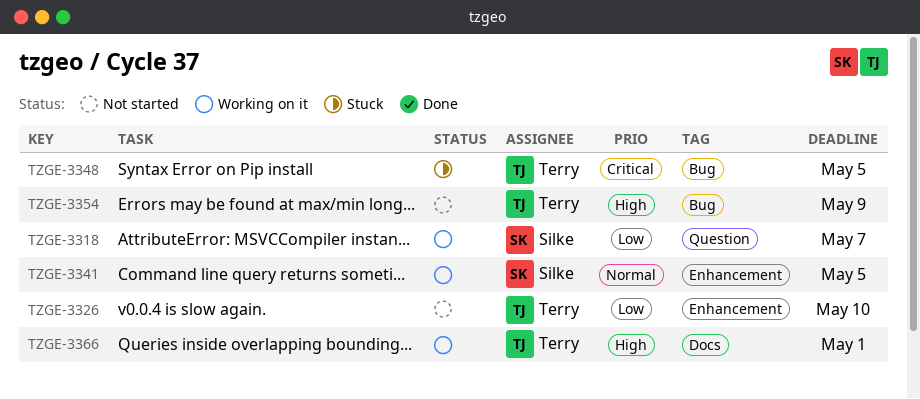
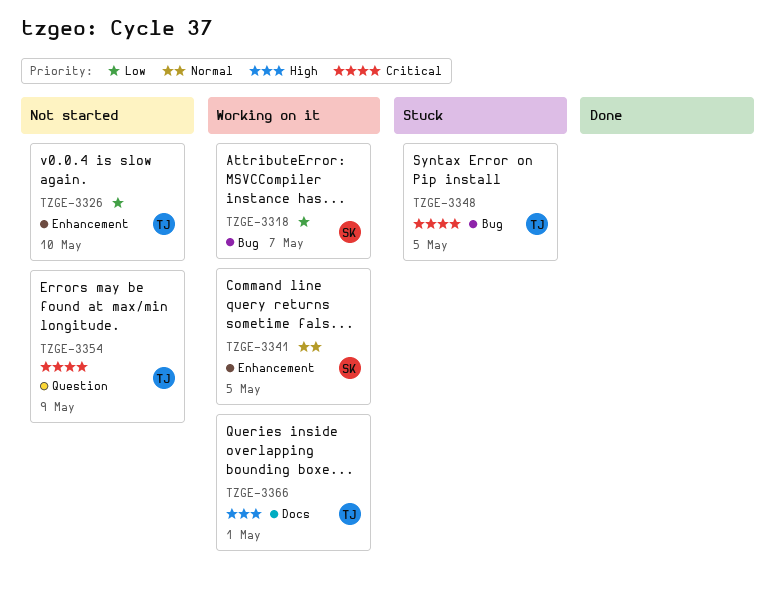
TZGE-3318, label: Question -> Bug
TZGE-3354, priority: High -> Critical
TZGE-3354, label: Bug -> Question

